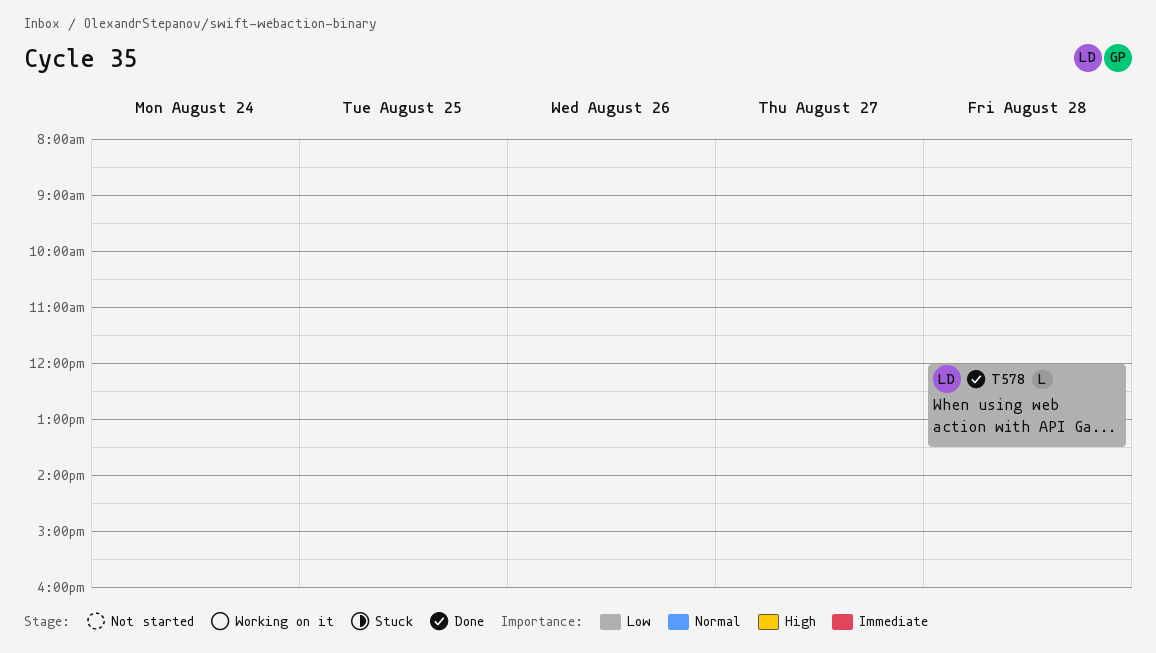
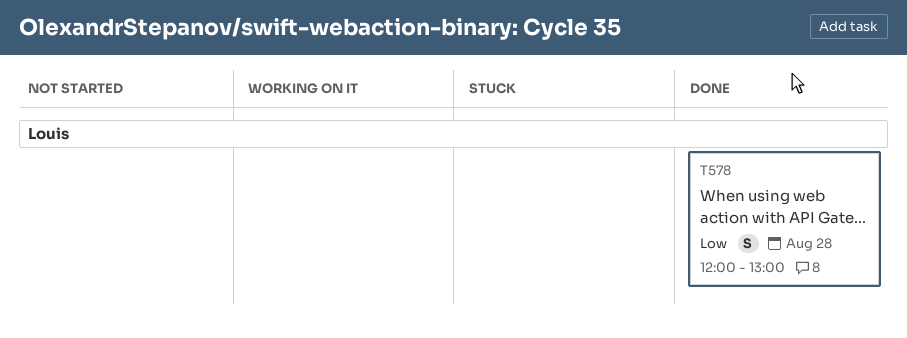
T578, estimate: L -> S
T578, ends: 13:30 -> 13:00

